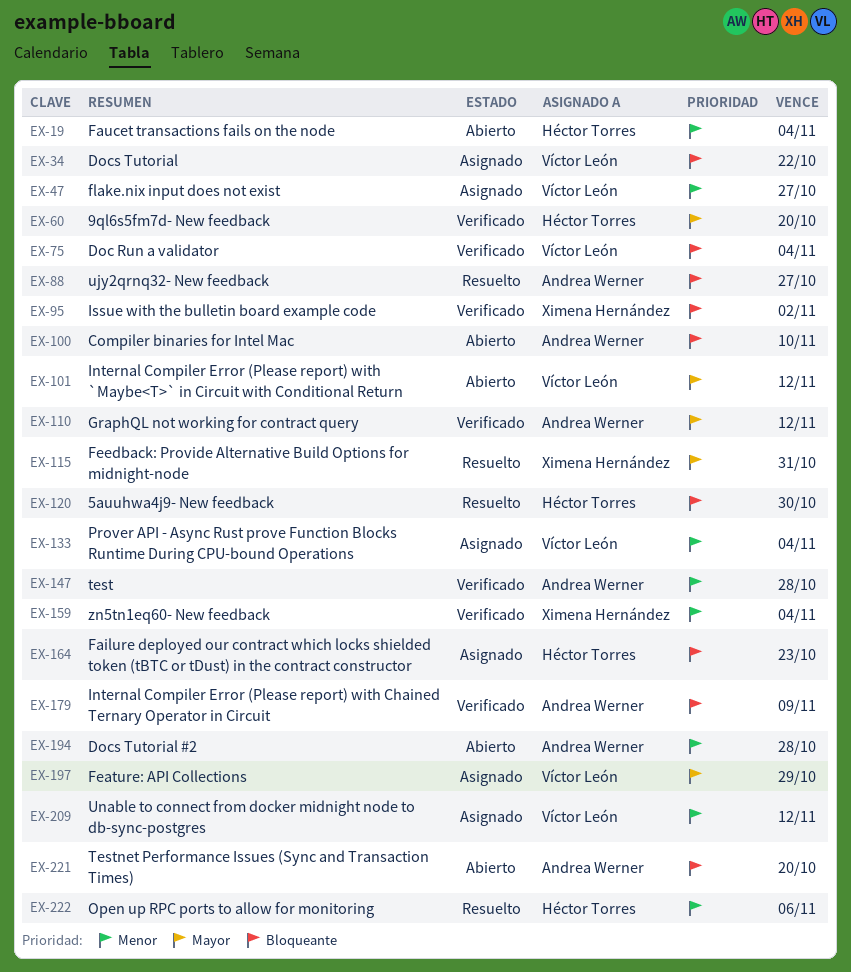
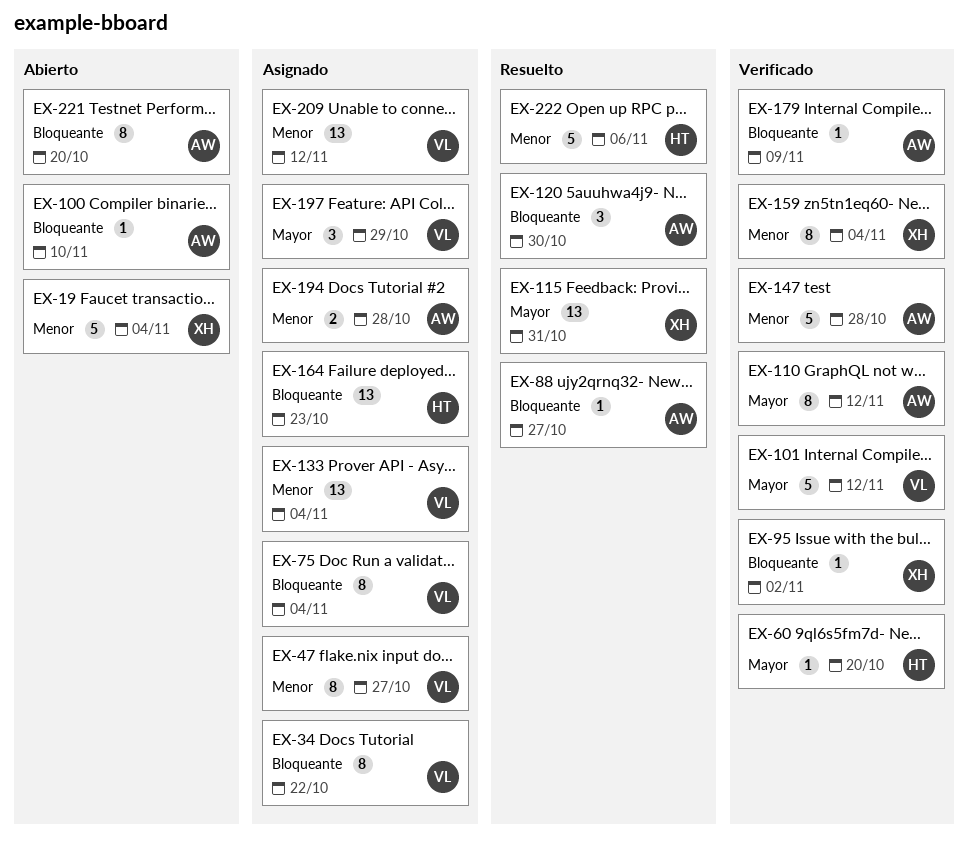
EX-19, owner: Héctor Torres -> Ximena Hernández
EX-75, status: Verificado -> Asignado
EX-101, status: Abierto -> Verificado
EX-120, owner: Héctor Torres -> Andrea Werner
EX-194, status: Abierto -> Asignado

